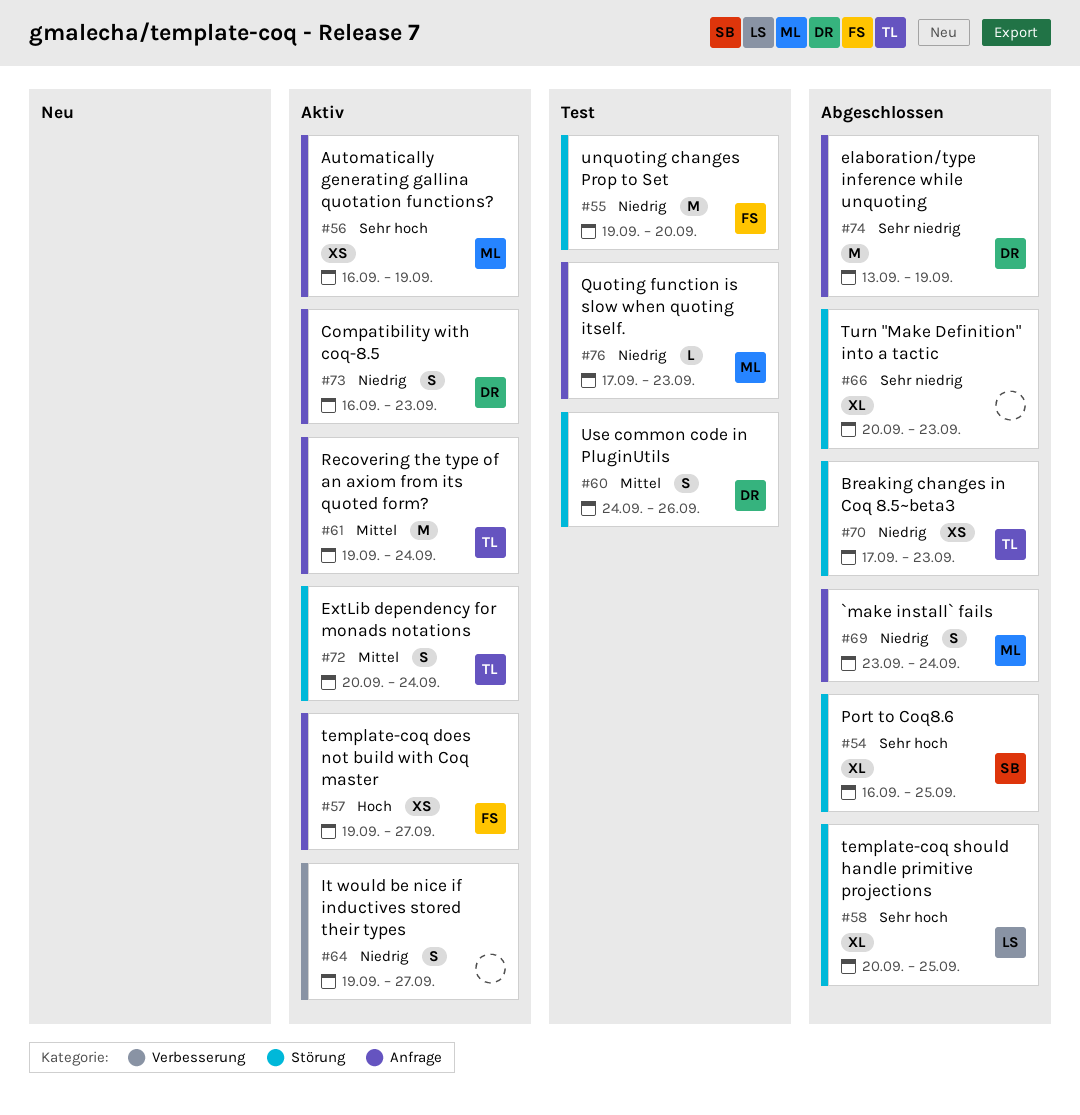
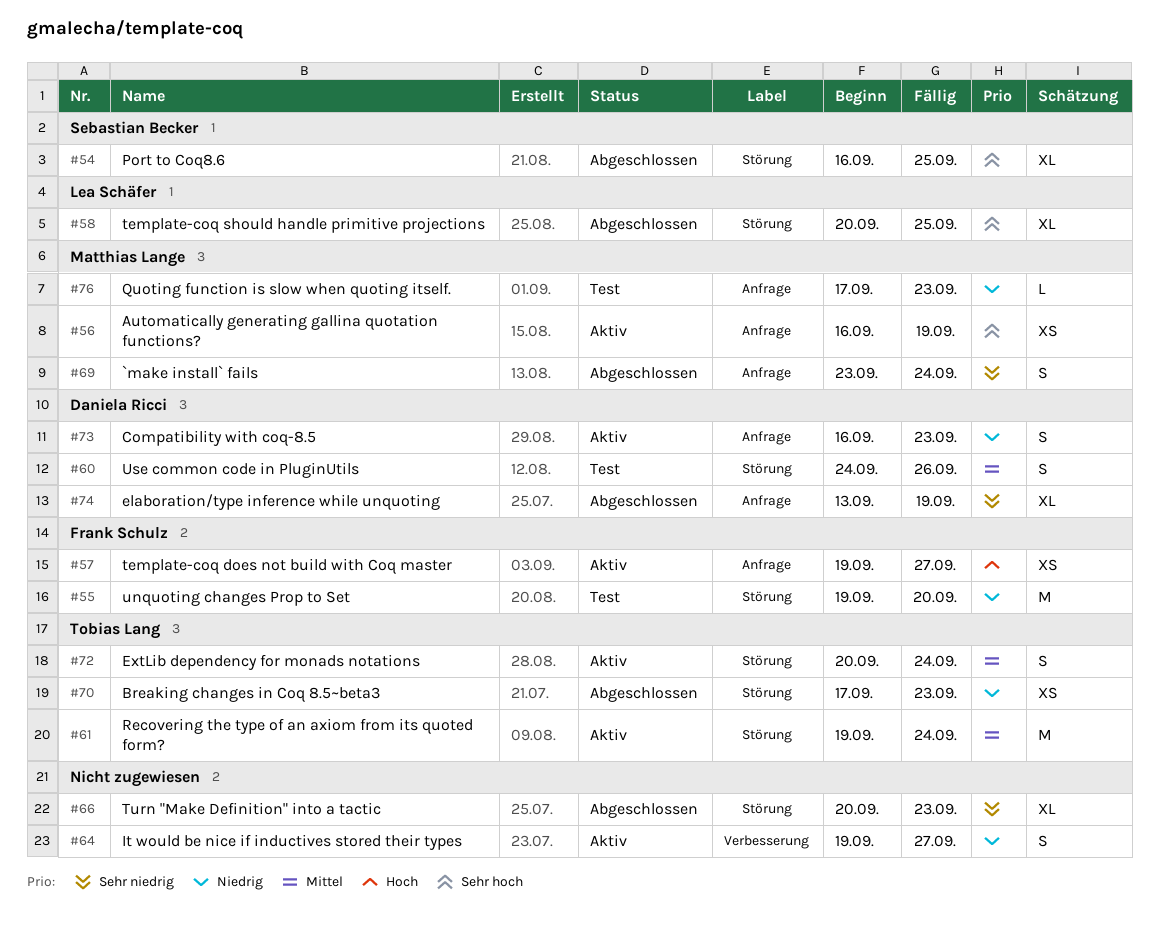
#61, label: Anfrage -> Störung
#69, priority: Niedrig -> Sehr niedrig
#74, estimate: M -> XL

